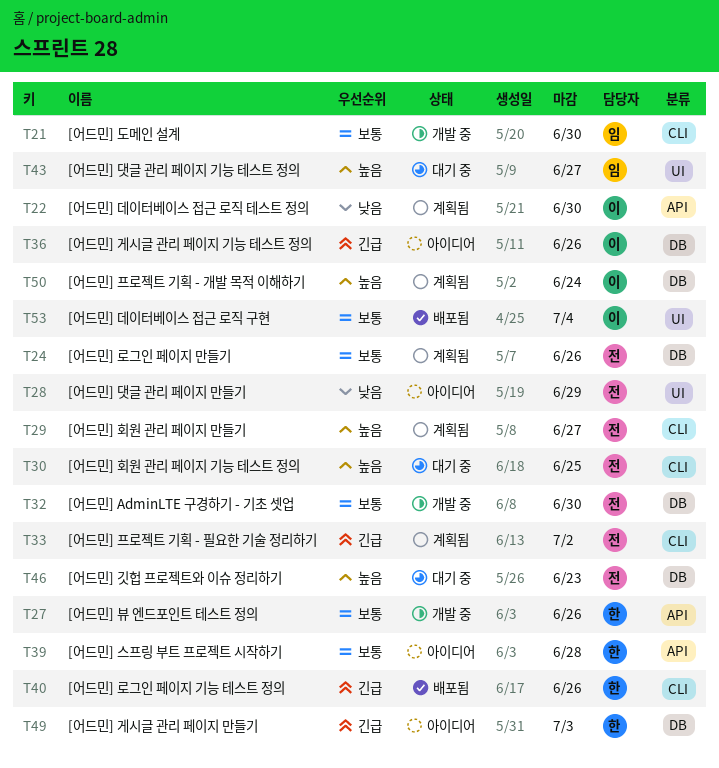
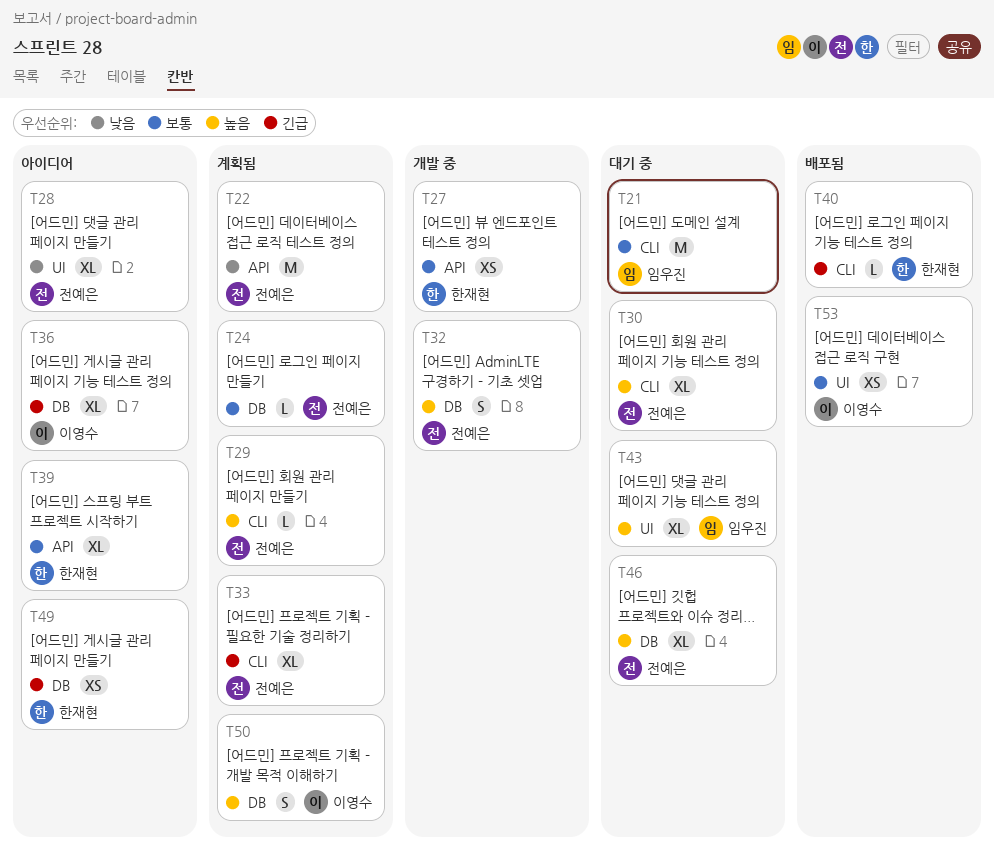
T21, status: 개발 중 -> 대기 중
T22, owner: 이영수 -> 전예은
T32, priority: 보통 -> 높음

